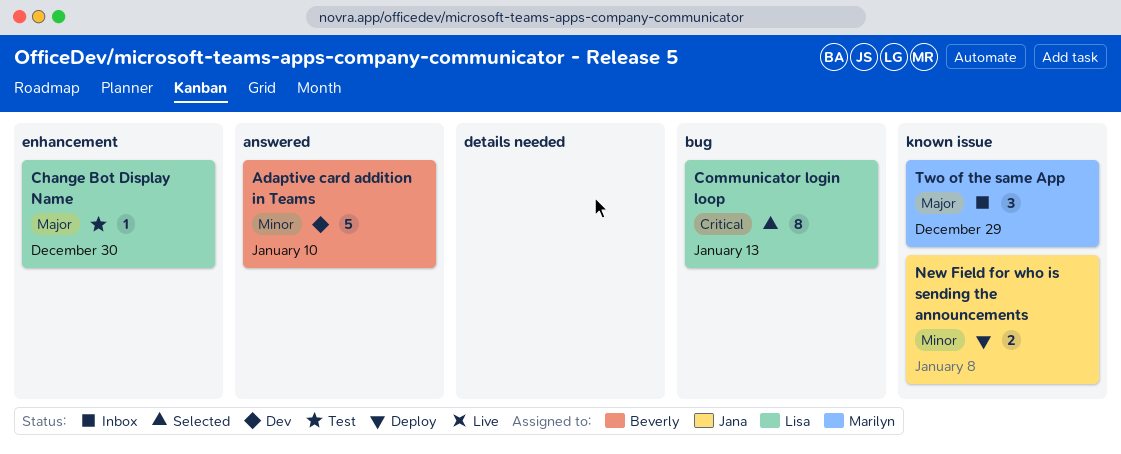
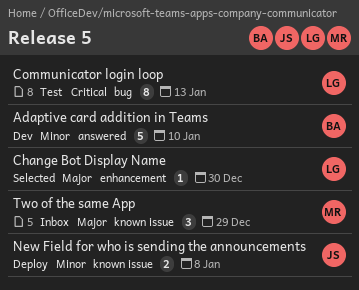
Change Bot Display Name, status: Test -> Selected
Communicator login loop, status: Selected -> Test

